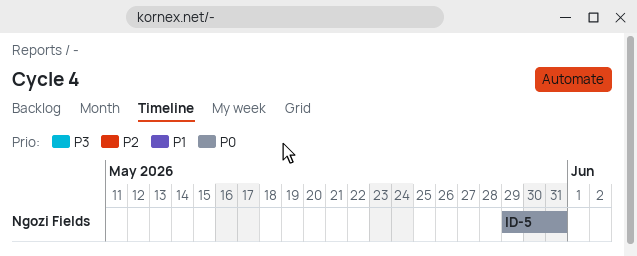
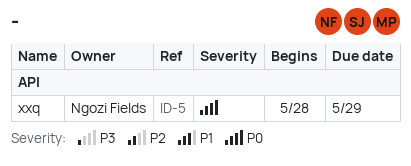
ID-5, start: May 29 -> May 28
ID-5, due: May 31 -> May 29

